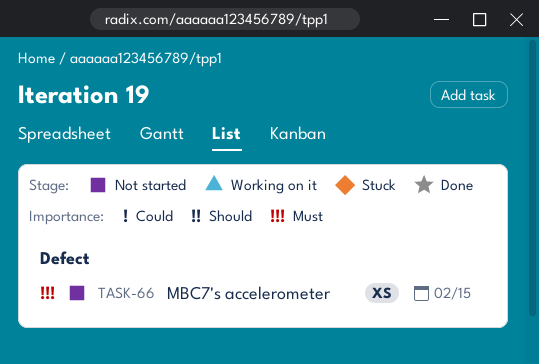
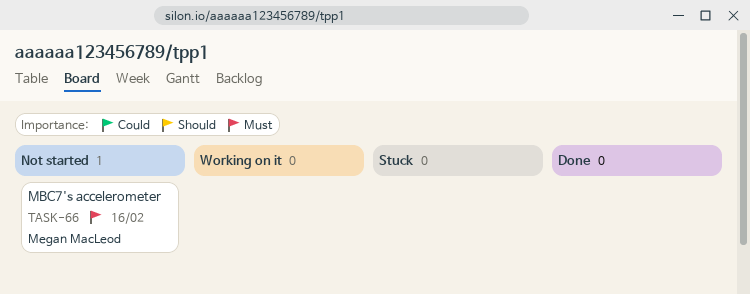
TASK-66, due: Feb 15 -> Feb 16

